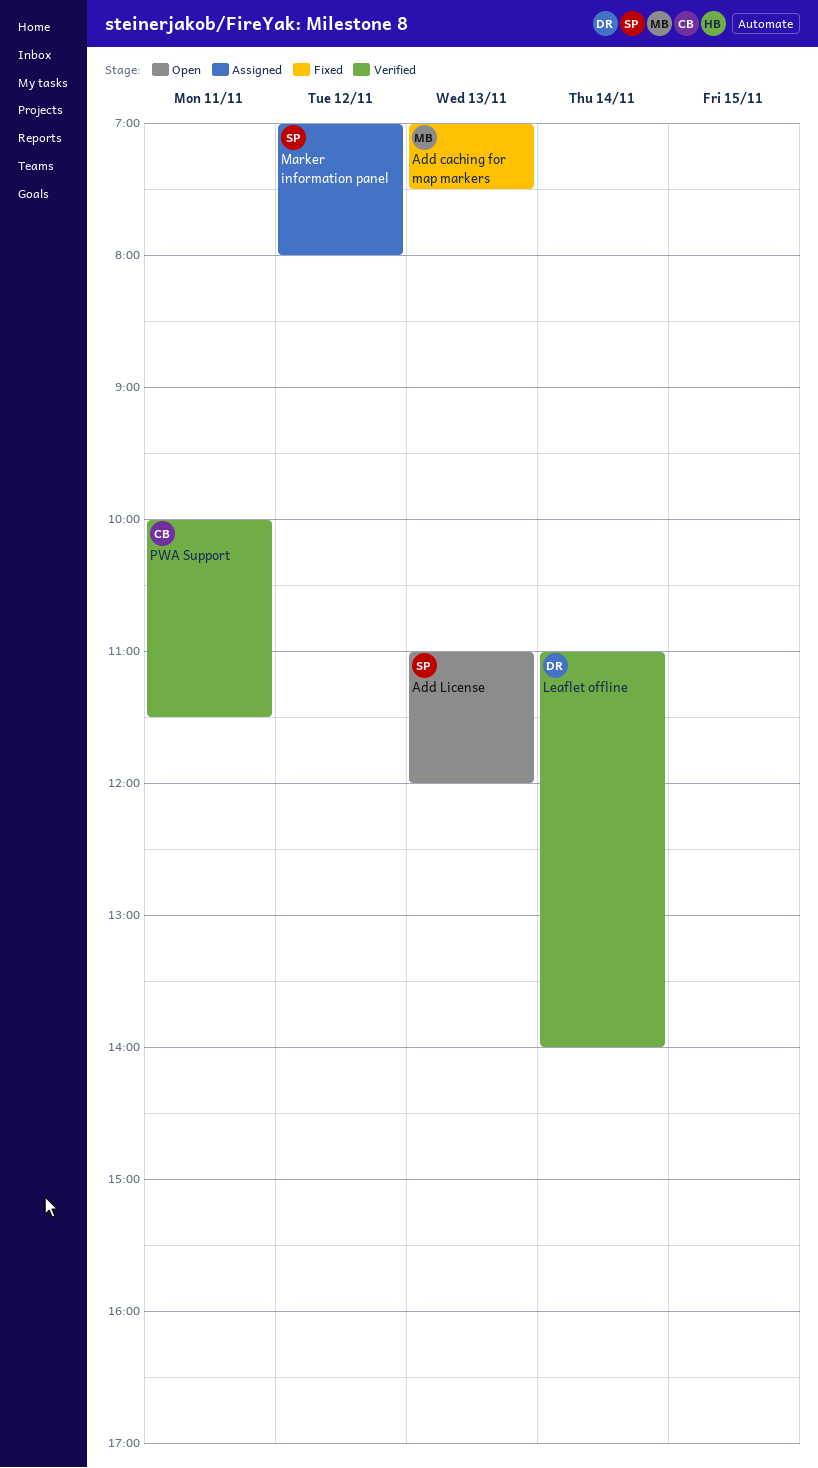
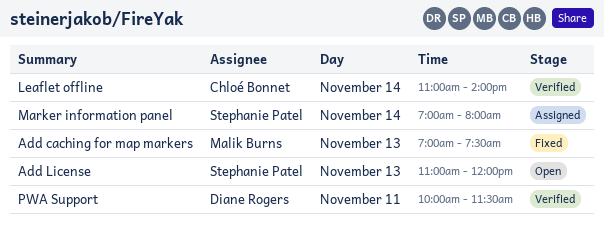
Leaflet offline, owner: Diane Rogers -> Chloé Bonnet
Marker information panel, day: Nov 12 -> Nov 14
PWA Support, owner: Chloé Bonnet -> Diane Rogers

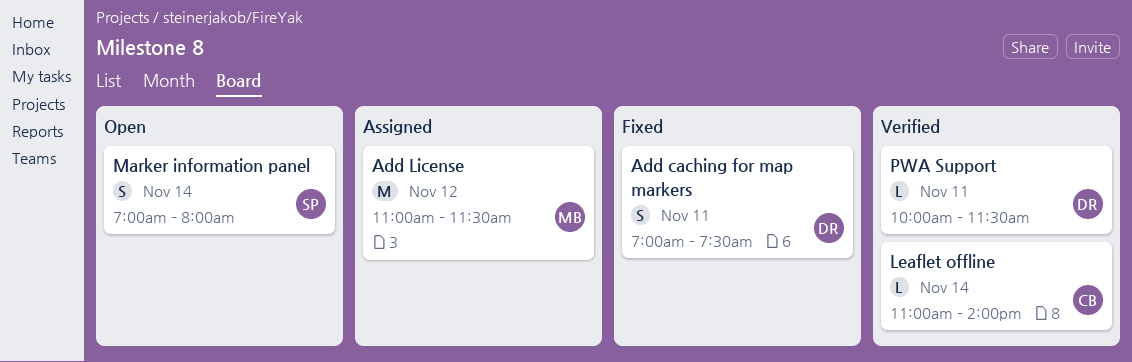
Add caching for map markers, owner: Malik Burns -> Diane Rogers
Add caching for map markers, day: Nov 13 -> Nov 11
Add License, status: Open -> Assigned
Add License, owner: Stephanie Patel -> Malik Burns
Add License, day: Nov 13 -> Nov 12
Add License, ends: 12:00 -> 11:30
Marker information panel, status: Assigned -> Open

